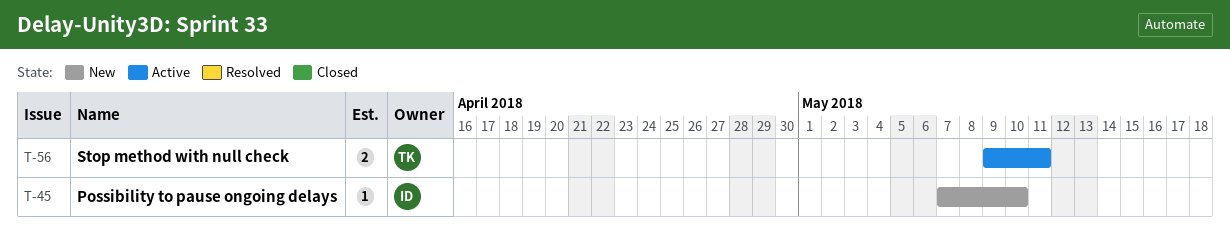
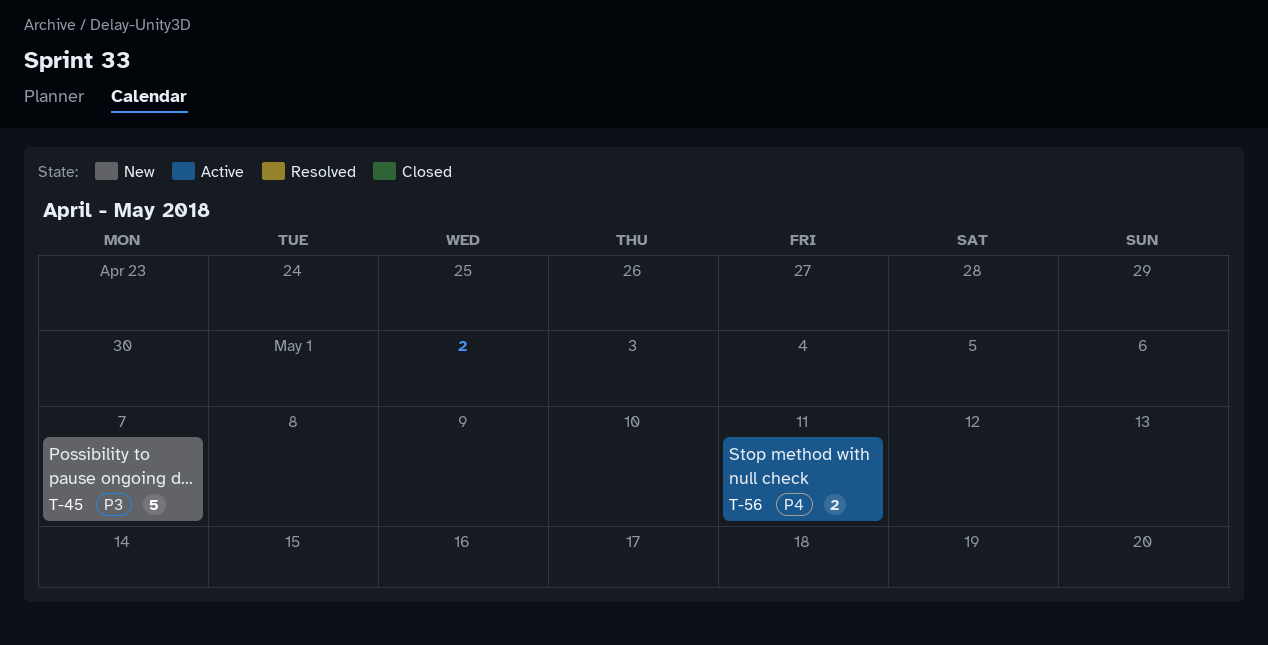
T-45, estimate: 1 -> 5
T-45, due: May 10 -> May 7

